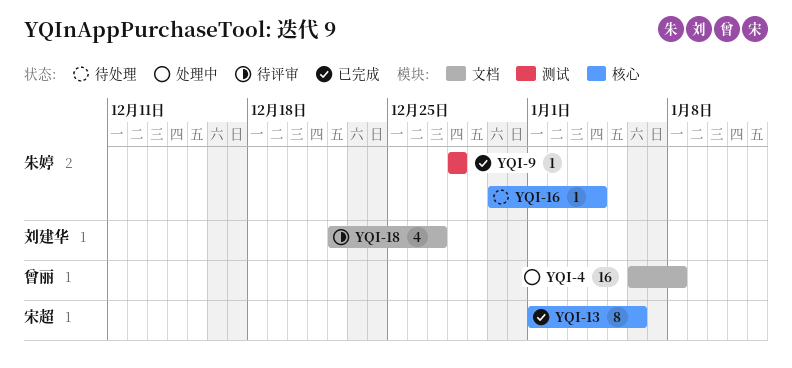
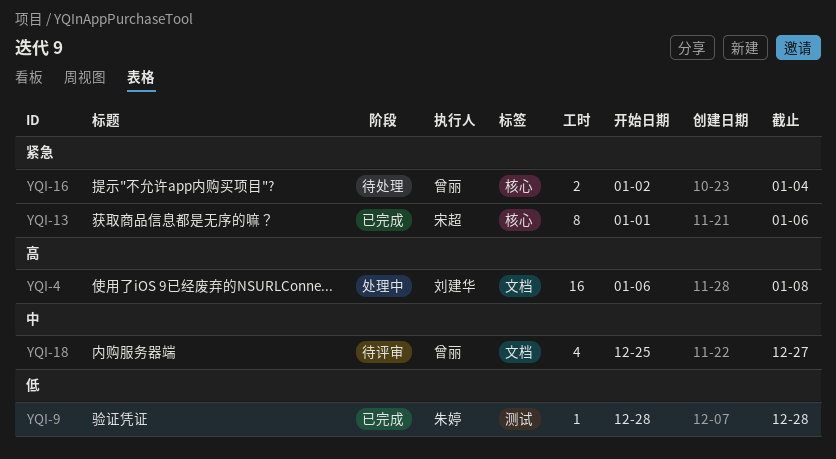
YQI-4, owner: 曾丽 -> 刘建华
YQI-16, owner: 朱婷 -> 曾丽
YQI-16, estimate: 1 -> 2
YQI-16, start: Dec 30 -> Jan 2
YQI-18, owner: 刘建华 -> 曾丽
YQI-18, start: Dec 22 -> Dec 25

